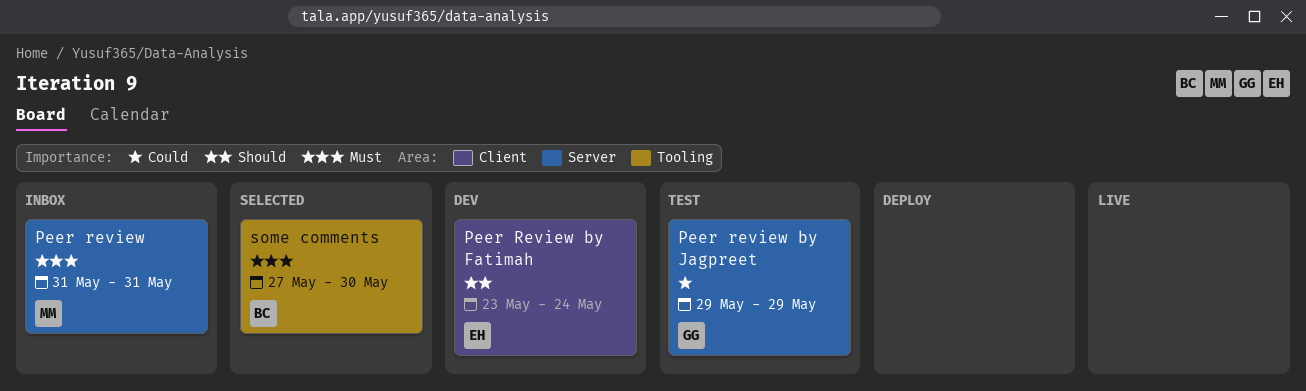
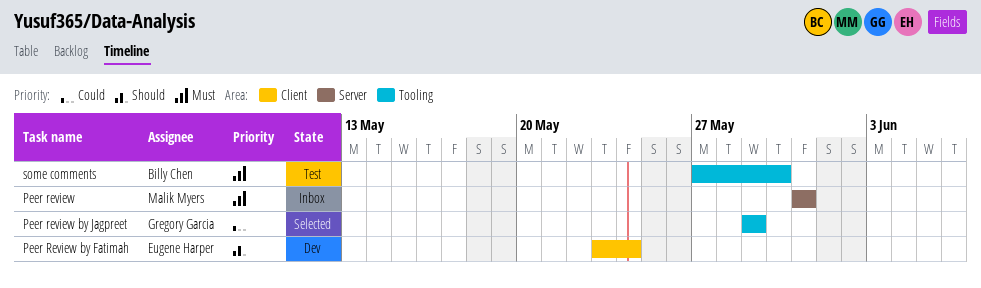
Peer review by Jagpreet, status: Test -> Selected
Peer review by Jagpreet, label: Server -> Tooling
some comments, status: Selected -> Test

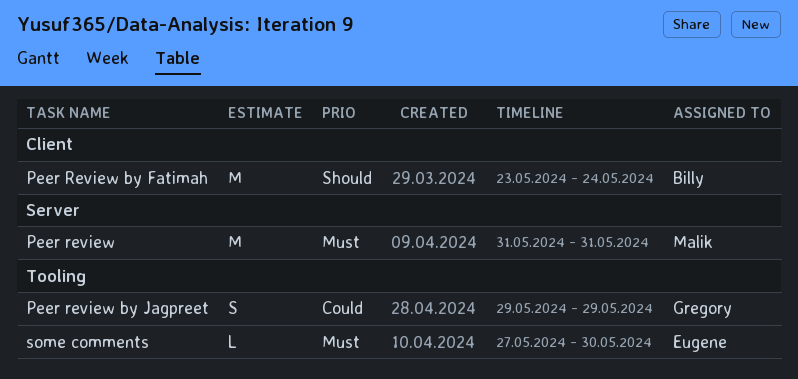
Peer Review by Fatimah, owner: Eugene Harper -> Billy Chen
some comments, owner: Billy Chen -> Eugene Harper

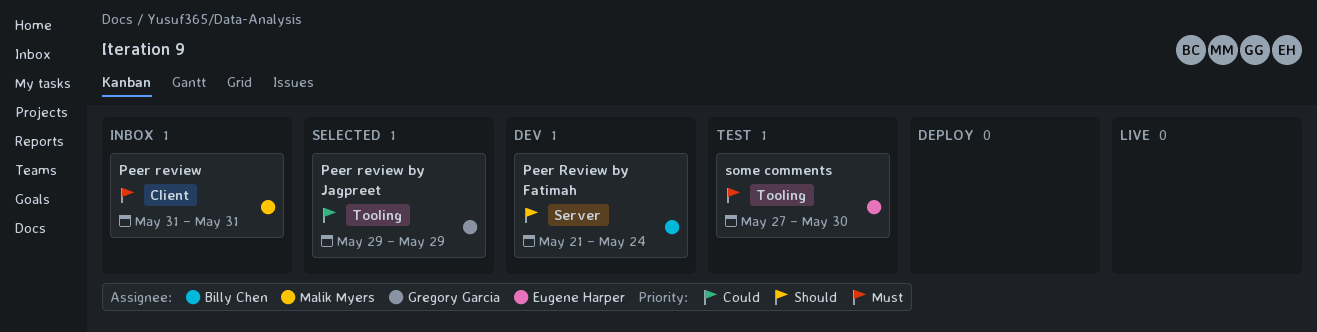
Peer review, label: Server -> Client
Peer Review by Fatimah, label: Client -> Server
Peer Review by Fatimah, start: May 23 -> May 21

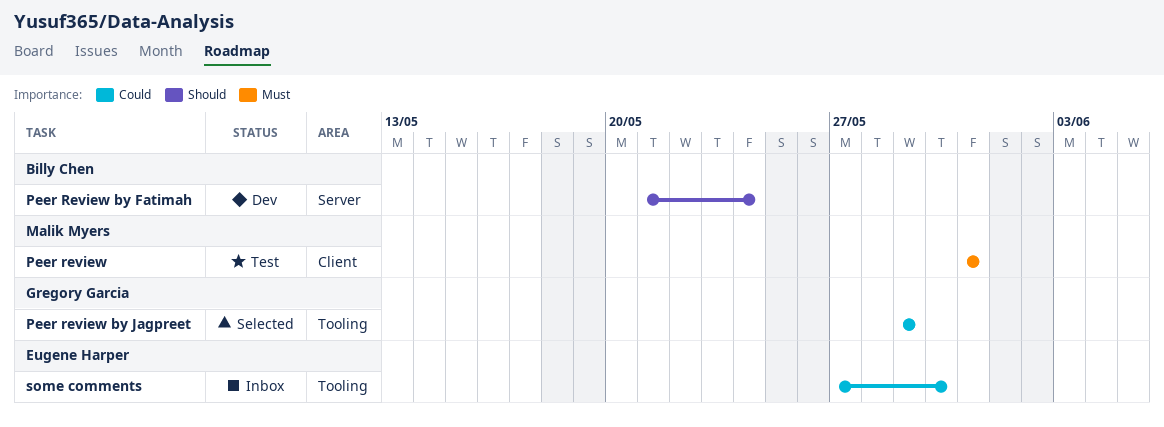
Peer review, status: Inbox -> Test
some comments, status: Test -> Inbox
some comments, priority: Must -> Could

